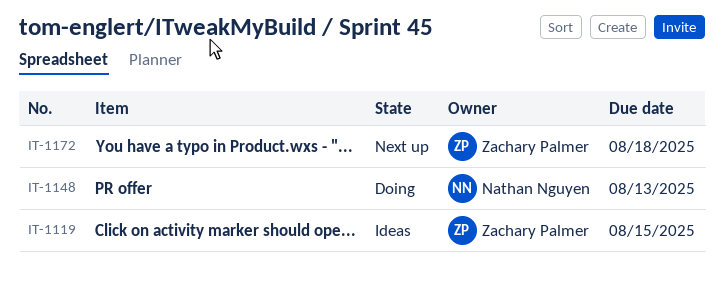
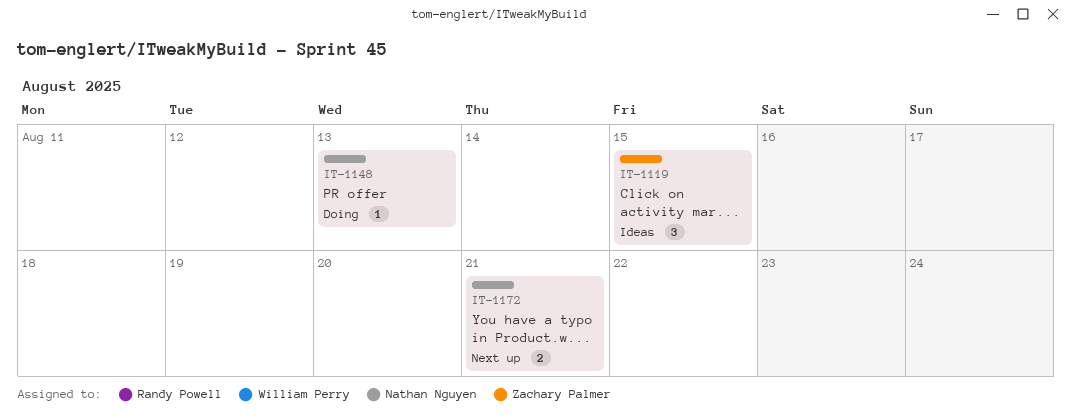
IT-1172, owner: Zachary Palmer -> Nathan Nguyen
IT-1172, due: Aug 18 -> Aug 21

